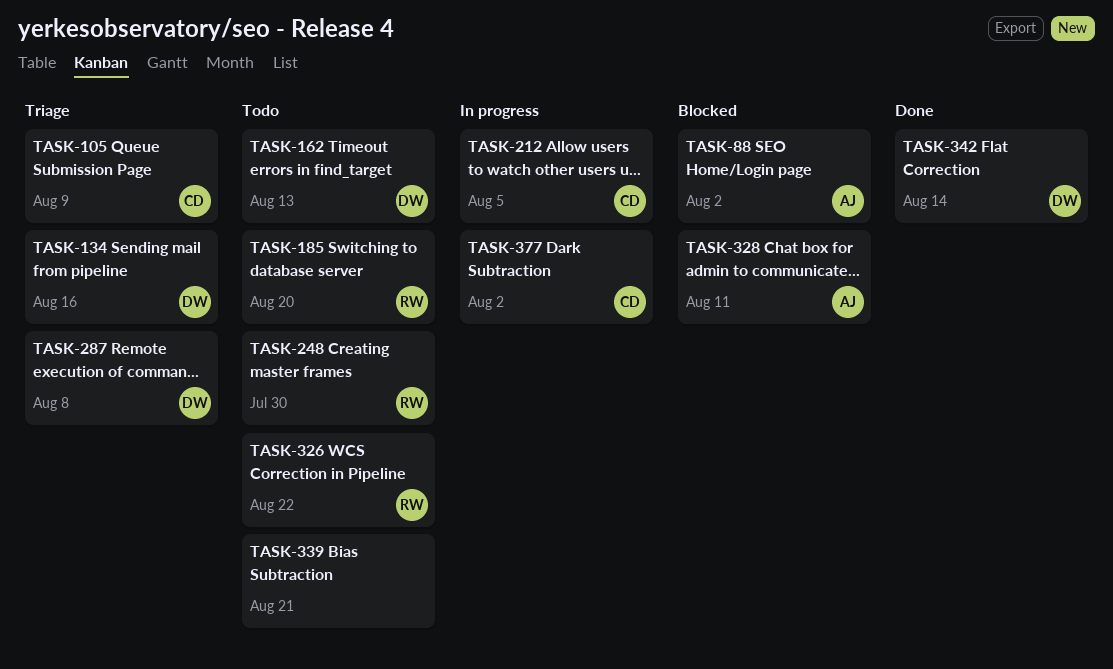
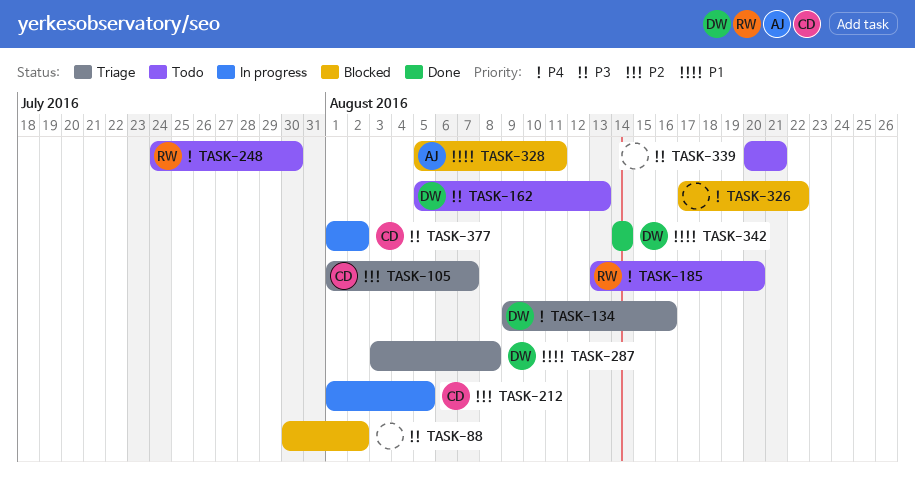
TASK-88, owner: AJ -> none
TASK-105, due: Aug 9 -> Aug 7
TASK-326, status: Todo -> Blocked
TASK-326, owner: RW -> none

